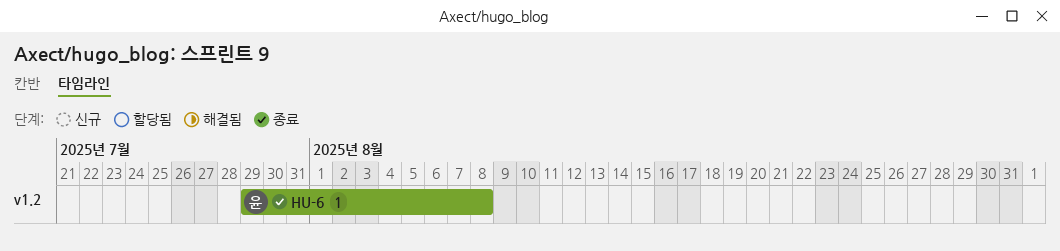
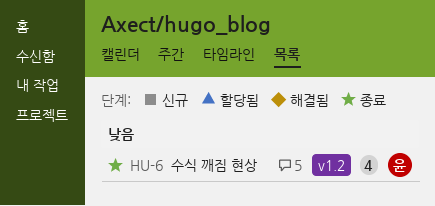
HU-6, estimate: 1 -> 4

